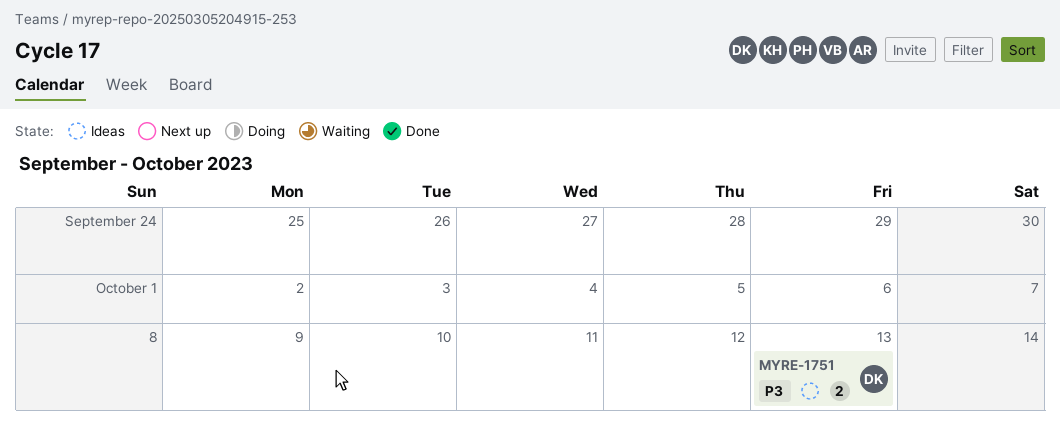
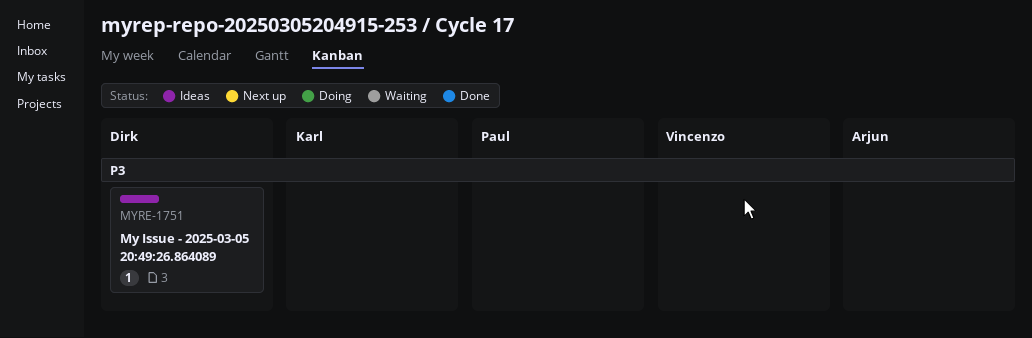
MYRE-1751, estimate: 2 -> 1

